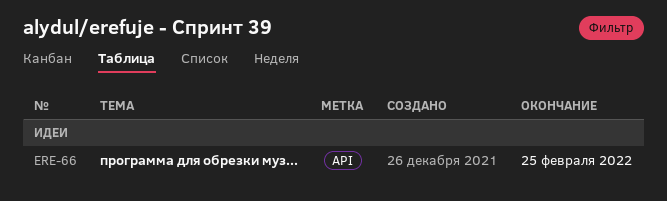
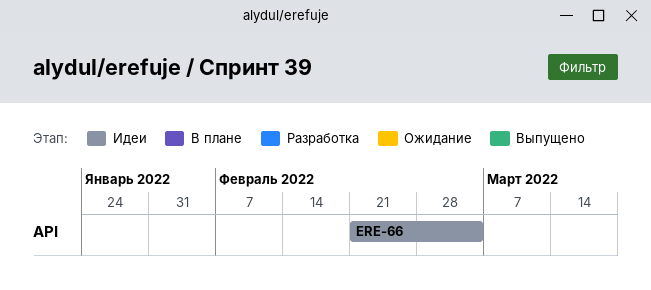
ERE-66, due: Feb 25 -> Mar 4

